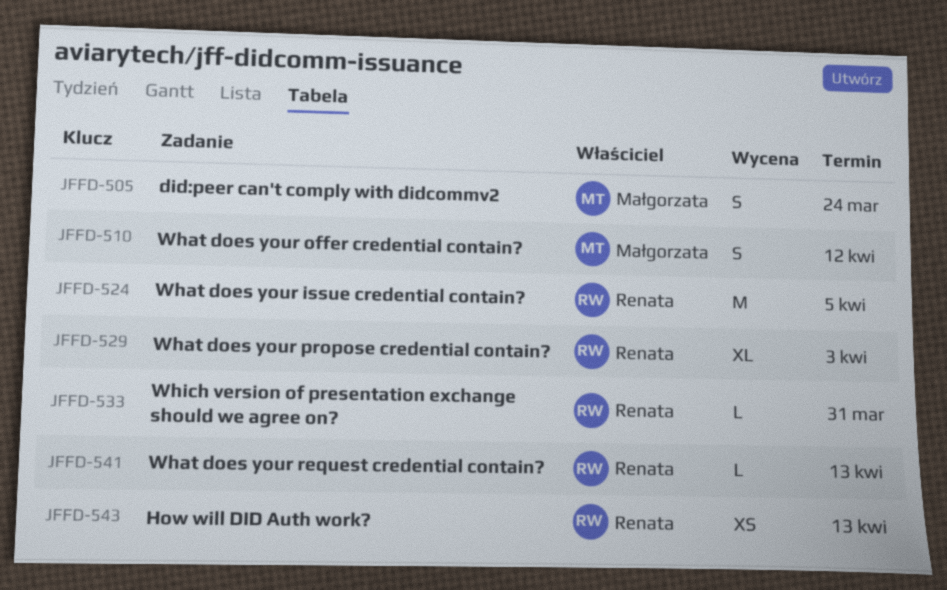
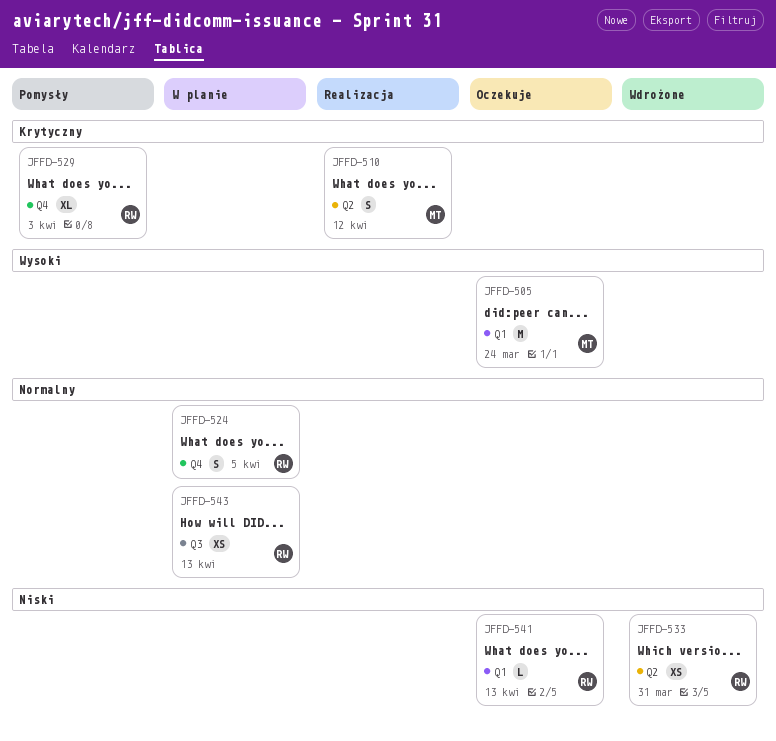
JFFD-505, estimate: S -> M
JFFD-524, estimate: M -> S
JFFD-533, estimate: L -> XS

